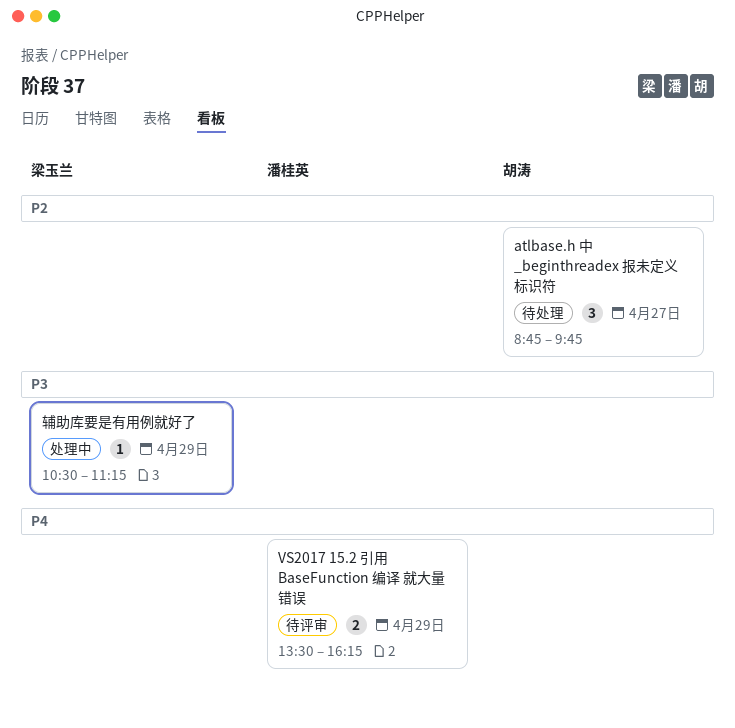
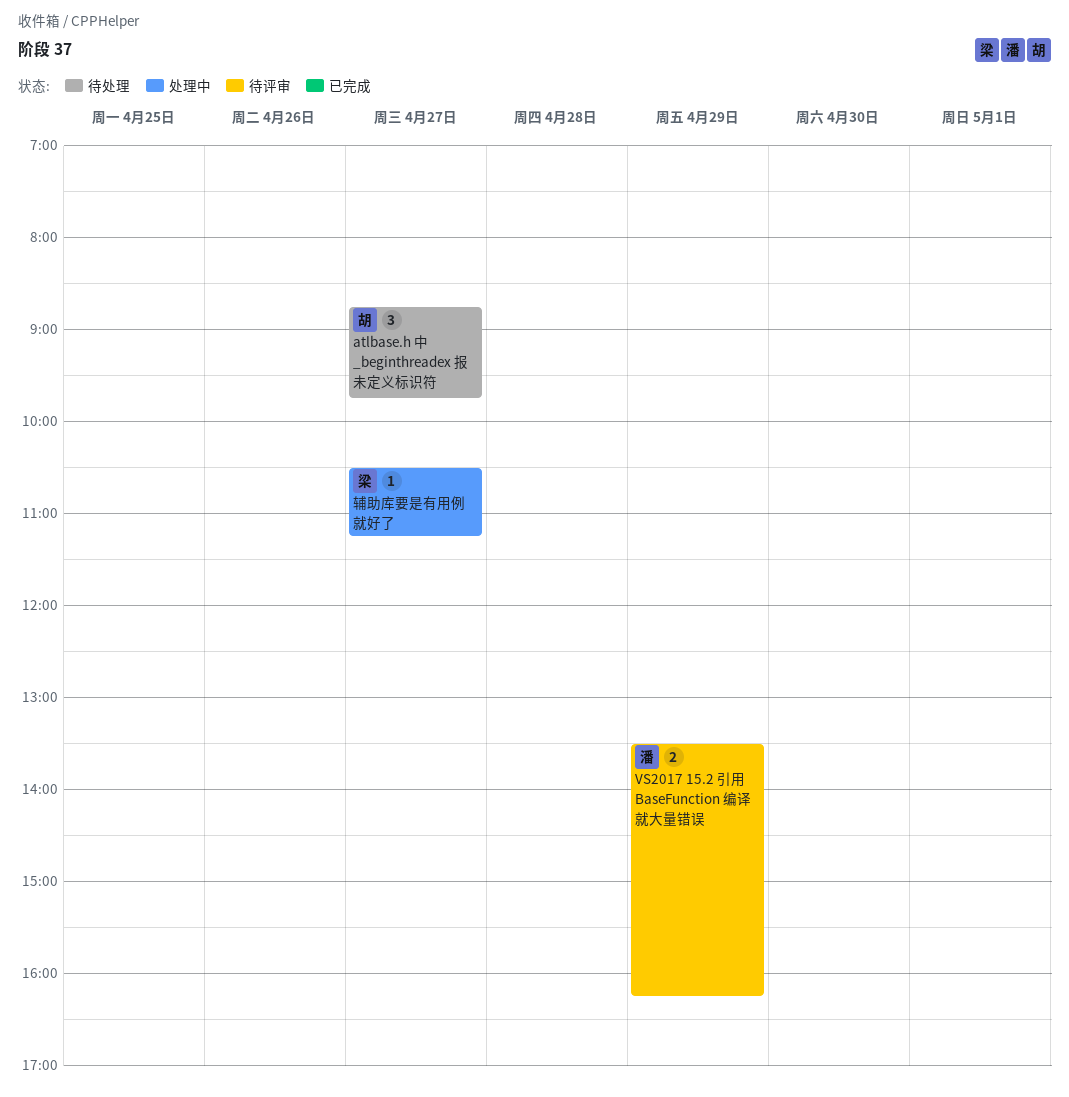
辅助库要是有用例就好了, day: Apr 29 -> Apr 27

